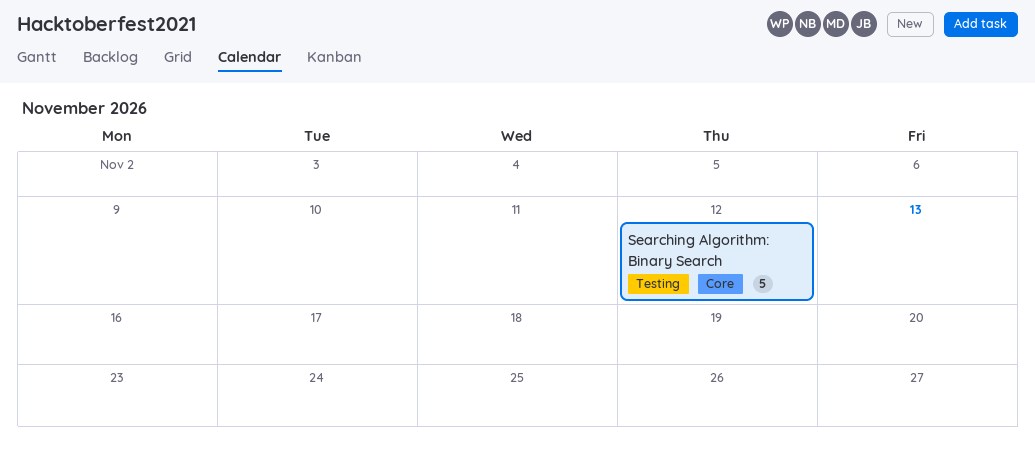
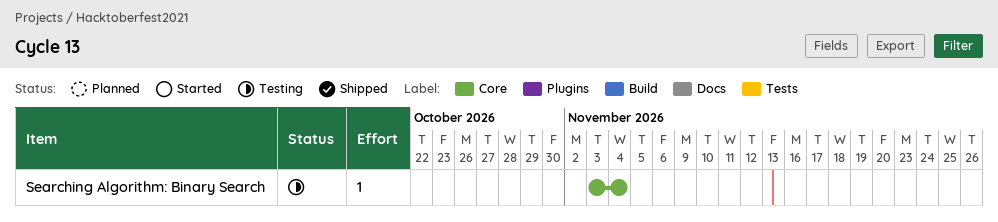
Searching Algorithm: Binary Search, estimate: 5 -> 1
Searching Algorithm: Binary Search, due: Nov 12 -> Nov 4

